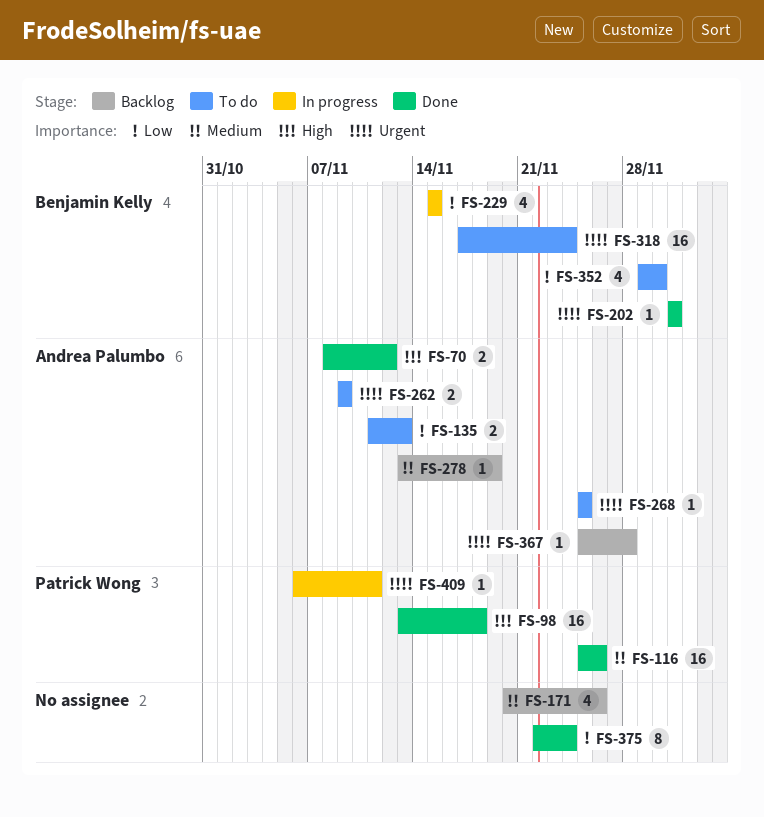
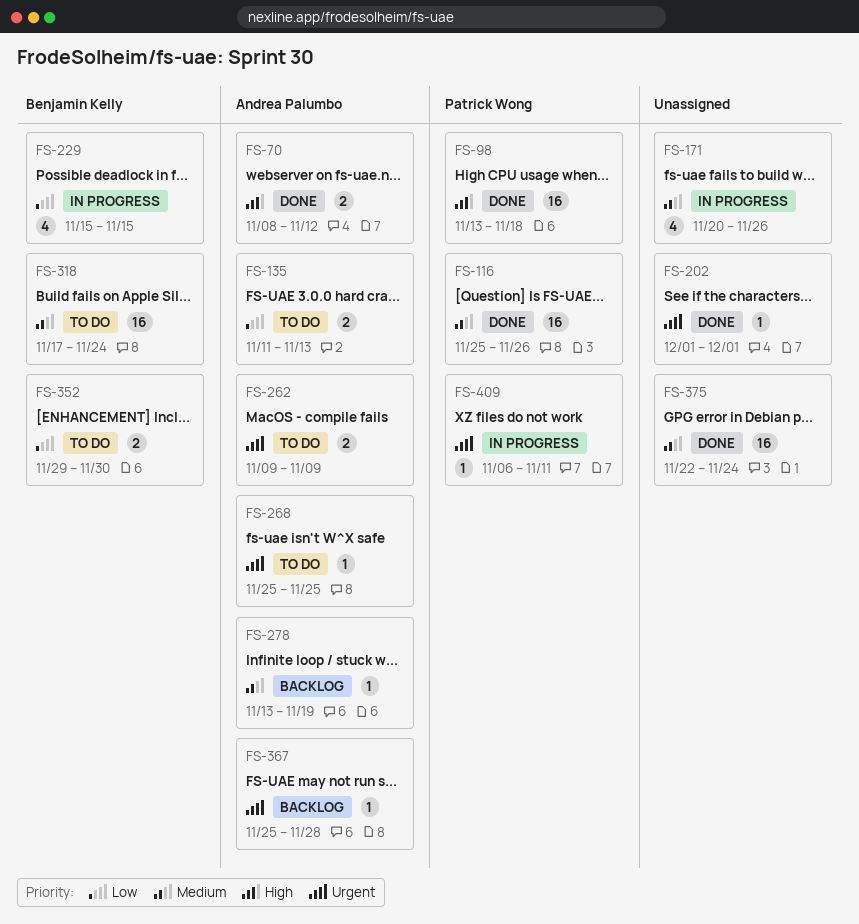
FS-171, status: Backlog -> In progress
FS-202, owner: Benjamin Kelly -> none
FS-318, priority: Urgent -> Medium
FS-352, estimate: 4 -> 2
FS-375, priority: Low -> Medium
FS-375, estimate: 8 -> 16

